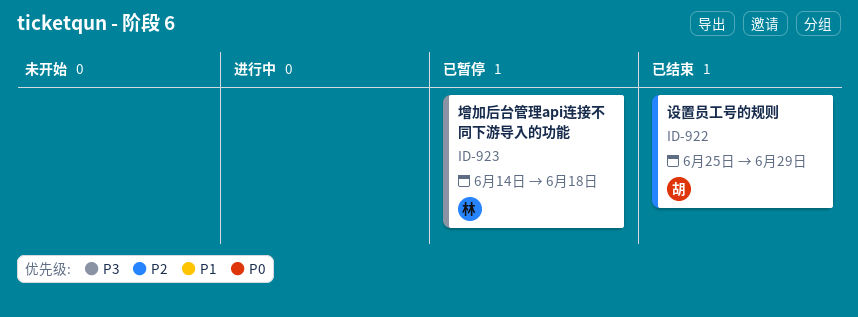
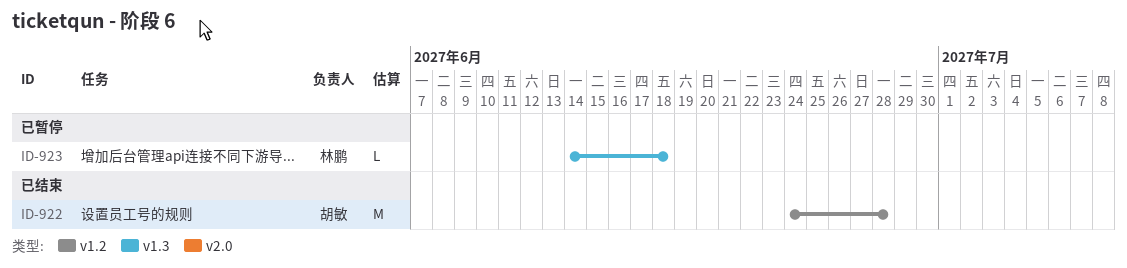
ID-922, start: Jun 25 -> Jun 24
ID-922, due: Jun 29 -> Jun 28

